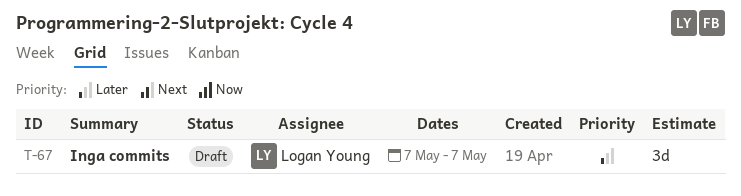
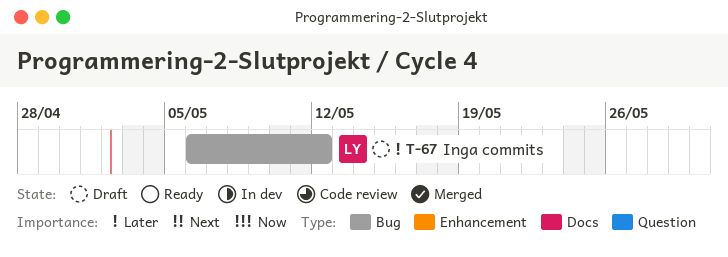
T-67, start: May 7 -> May 6
T-67, due: May 7 -> May 12

